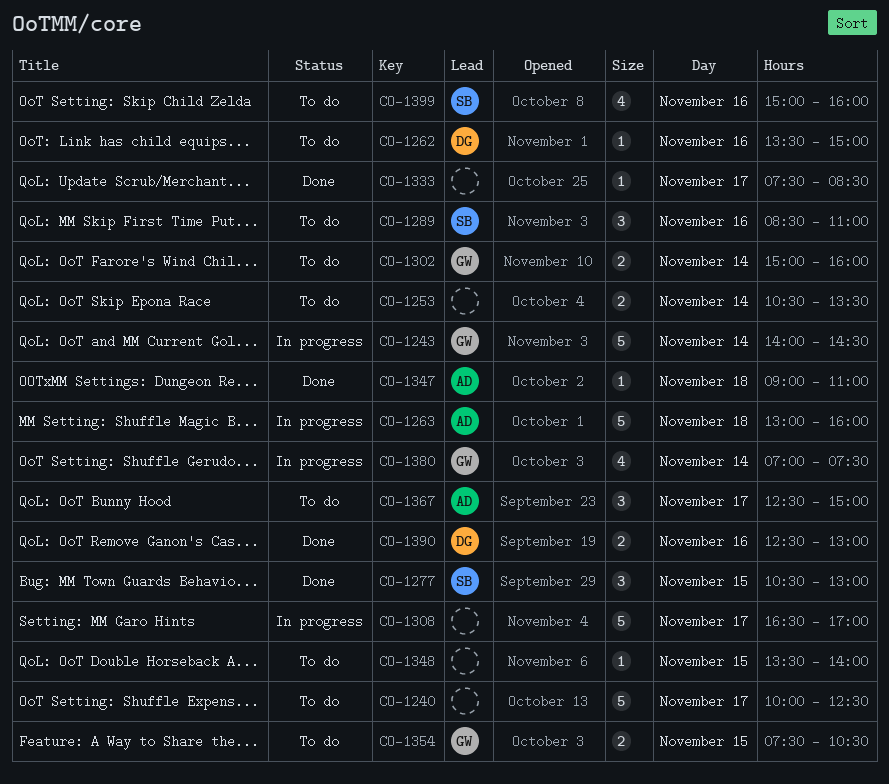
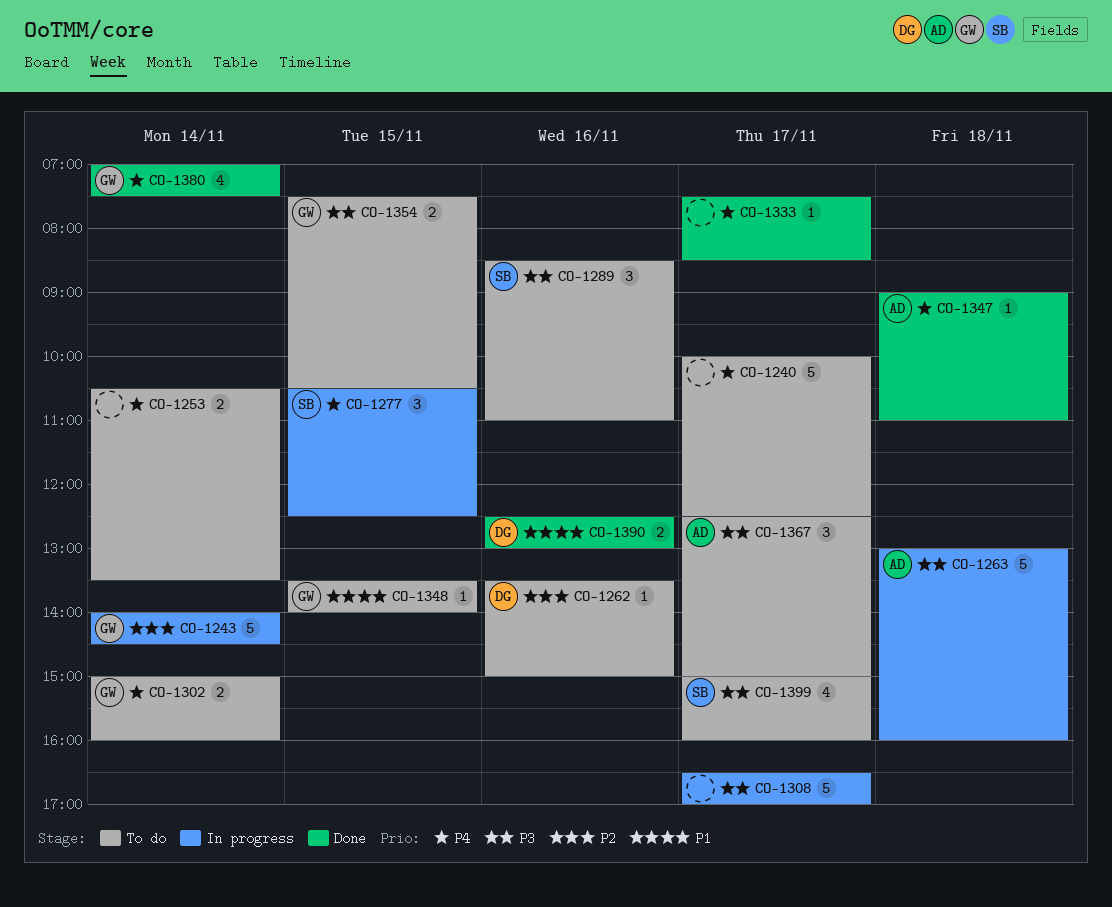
CO-1277, status: Done -> In progress
CO-1277, ends: 13:00 -> 12:30
CO-1348, owner: none -> GW
CO-1380, status: In progress -> Done
CO-1399, day: Nov 16 -> Nov 17

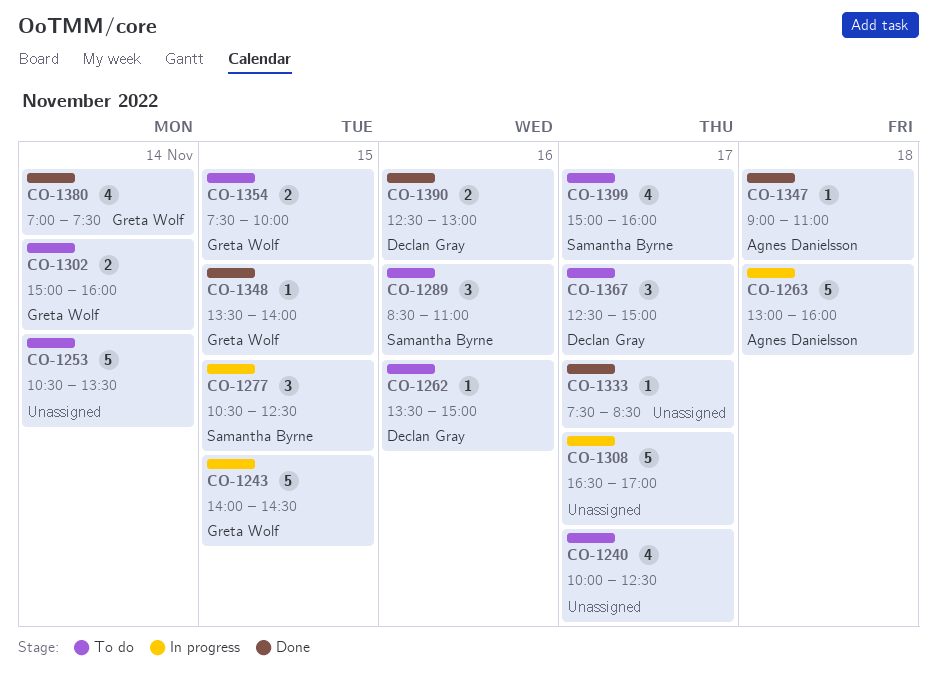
CO-1240, estimate: 5 -> 4
CO-1243, day: Nov 14 -> Nov 15
CO-1253, estimate: 2 -> 5
CO-1348, status: To do -> Done
CO-1354, ends: 10:30 -> 10:00
CO-1367, owner: Agnes Danielsson -> Declan Gray

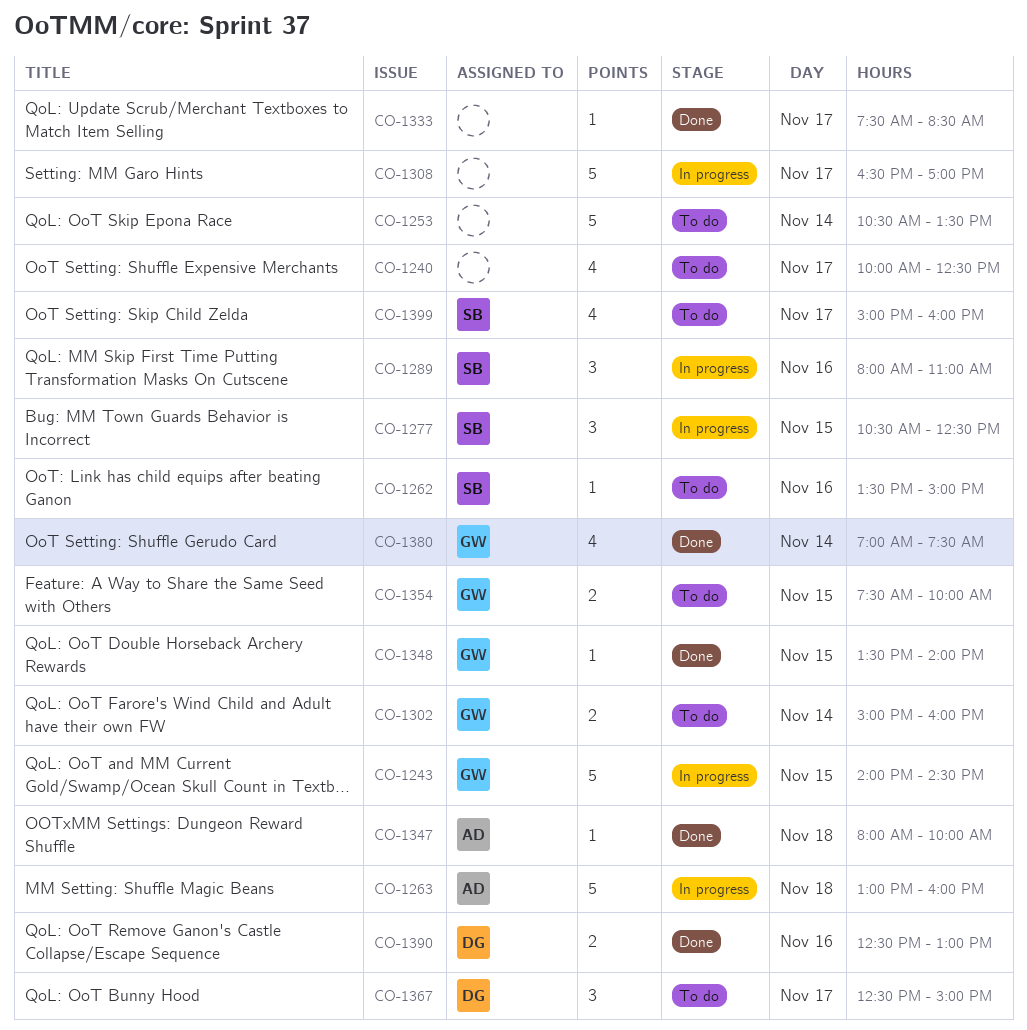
CO-1262, owner: Declan Gray -> Samantha Byrne
CO-1289, status: To do -> In progress
CO-1289, begins: 08:30 -> 08:00
CO-1347, begins: 09:00 -> 08:00
CO-1347, ends: 11:00 -> 10:00

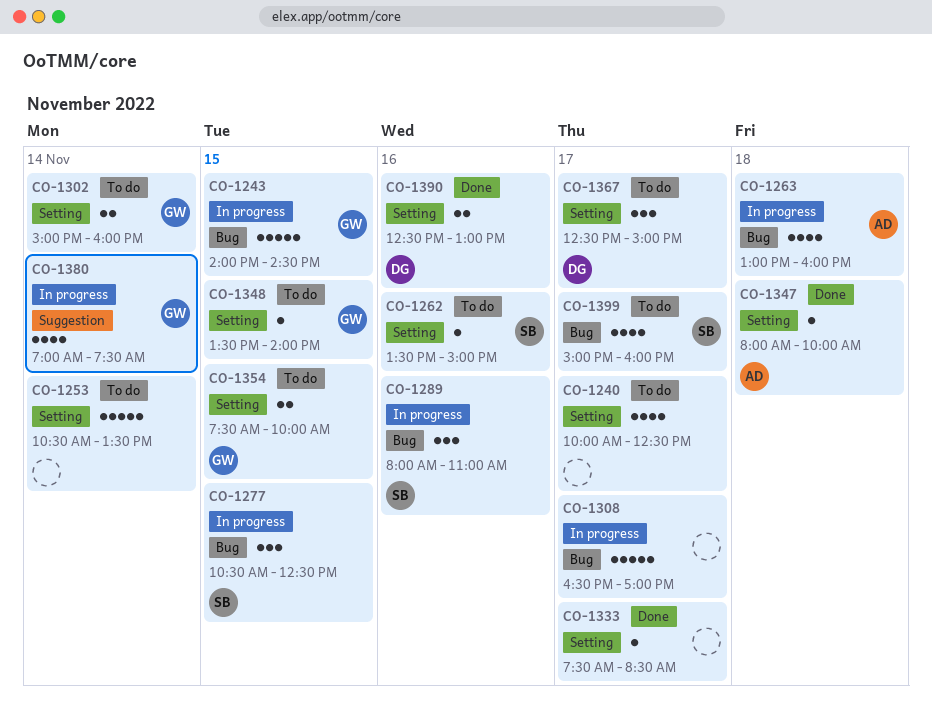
CO-1263, estimate: 5 -> 4
CO-1348, status: Done -> To do
CO-1380, status: Done -> In progress

